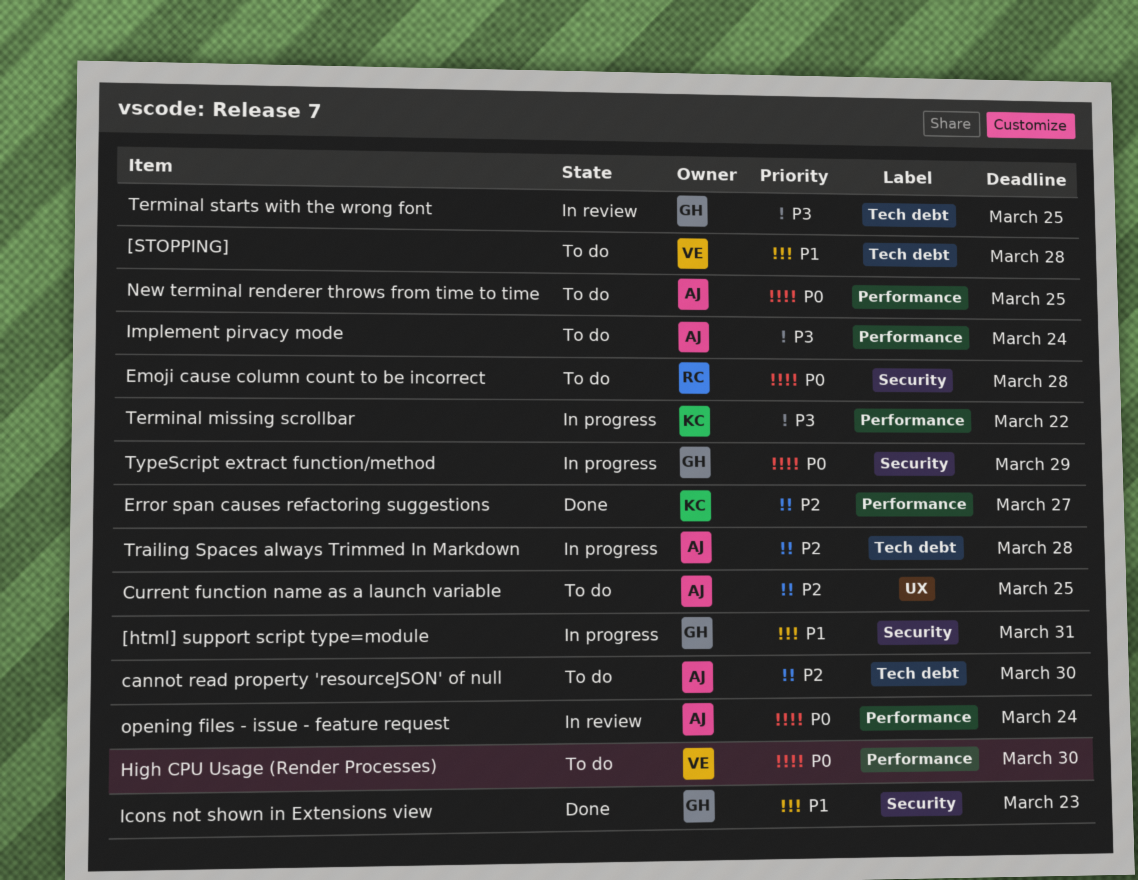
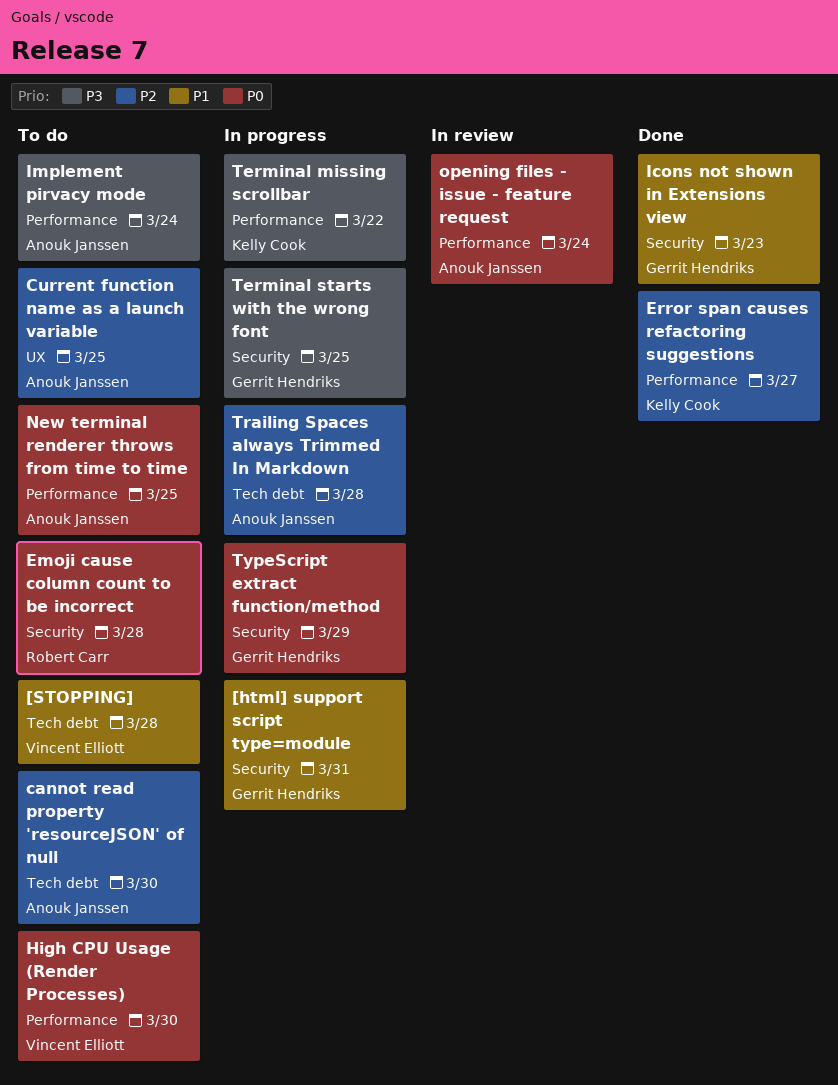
Terminal starts with the wrong font, status: In review -> In progress
Terminal starts with the wrong font, label: Tech debt -> Security

